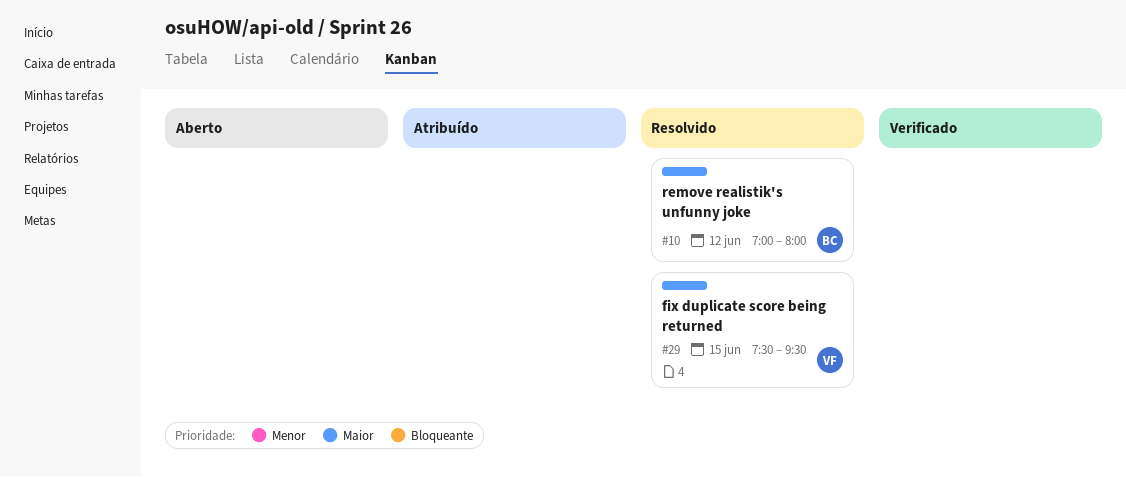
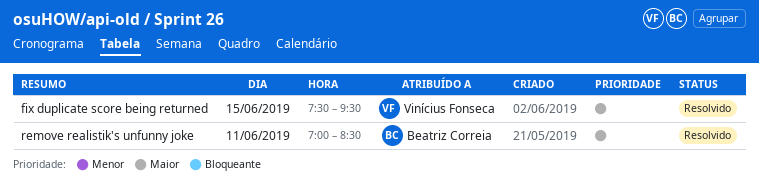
remove realistik's unfunny joke, day: Jun 12 -> Jun 11
remove realistik's unfunny joke, ends: 08:00 -> 08:30

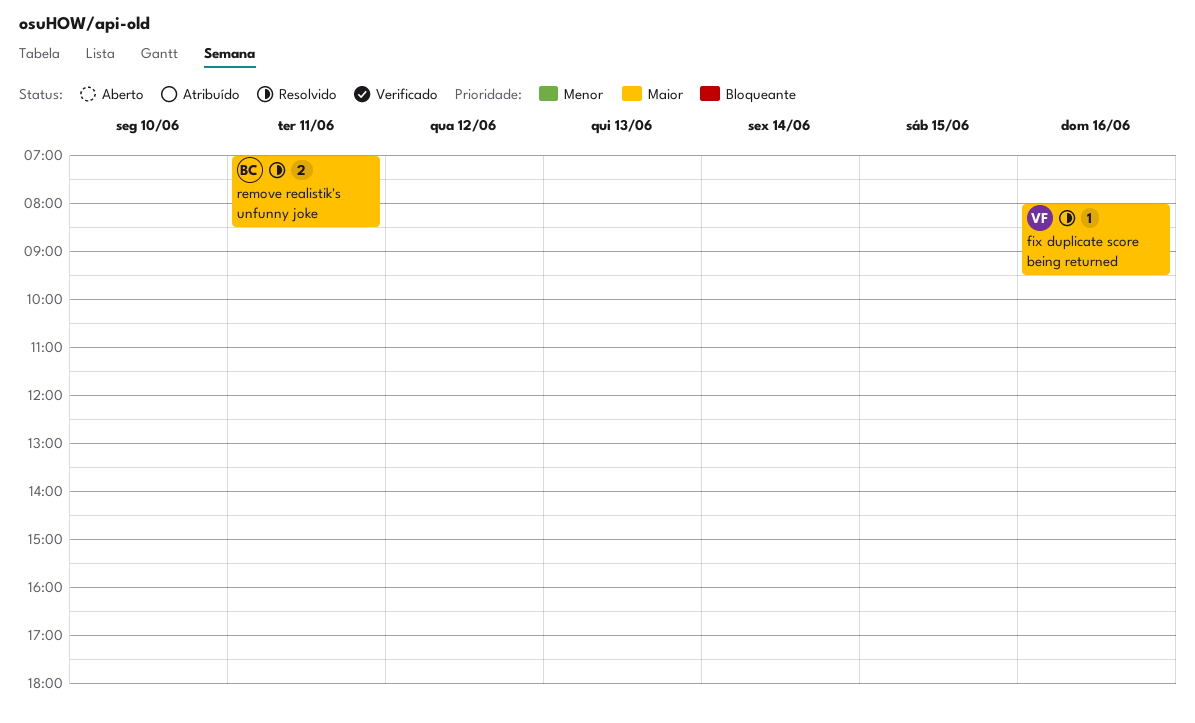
fix duplicate score being returned, day: Jun 15 -> Jun 16
fix duplicate score being returned, begins: 07:30 -> 08:00

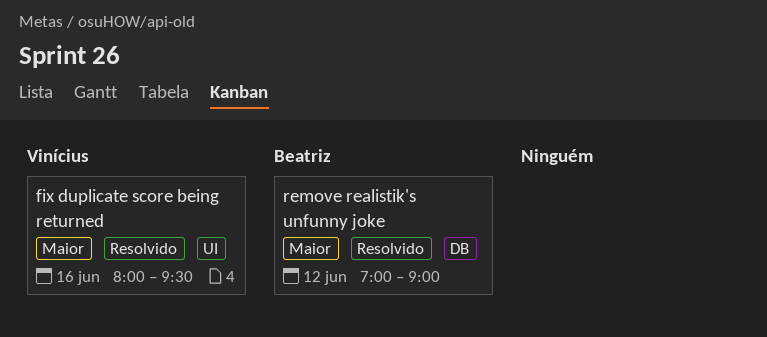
remove realistik's unfunny joke, day: Jun 11 -> Jun 12
remove realistik's unfunny joke, ends: 08:30 -> 09:00

